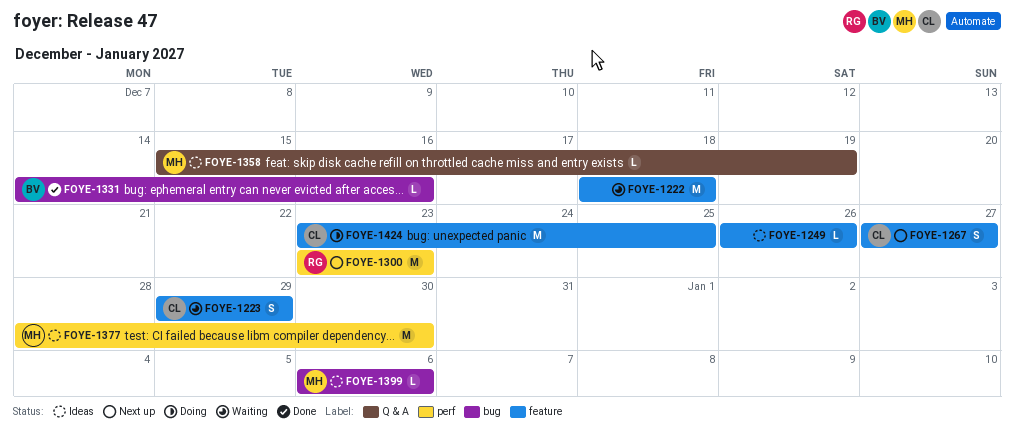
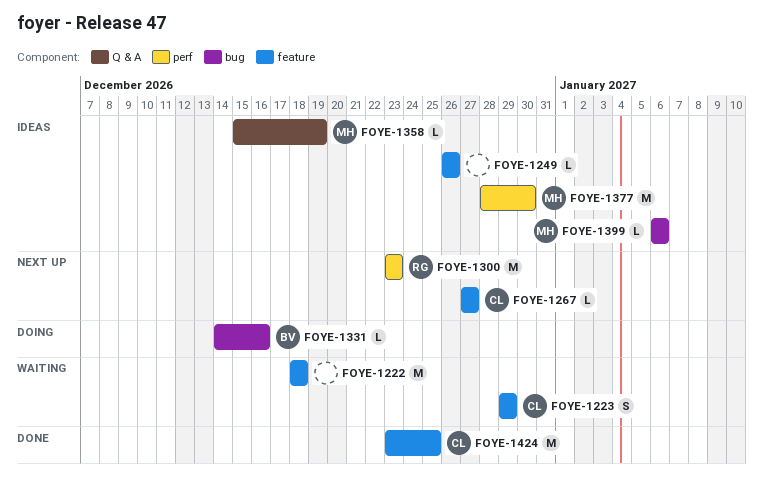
FOYE-1267, estimate: S -> L
FOYE-1331, status: Done -> Doing
FOYE-1424, status: Doing -> Done

